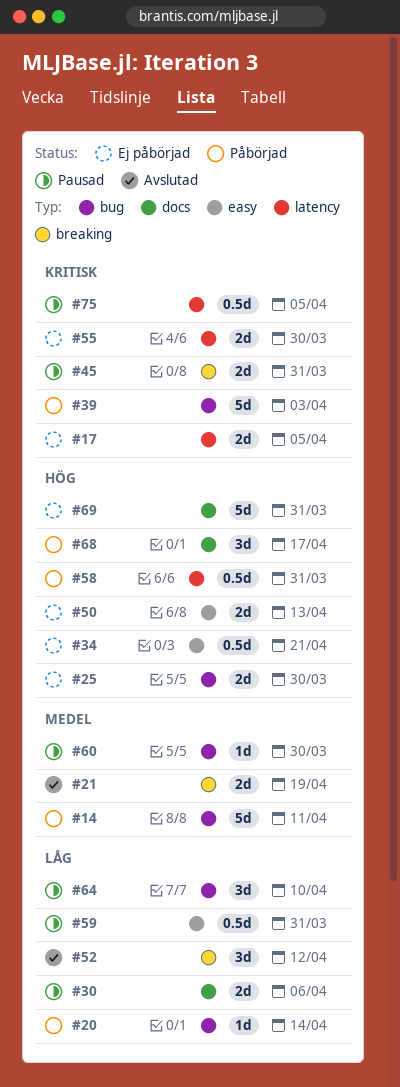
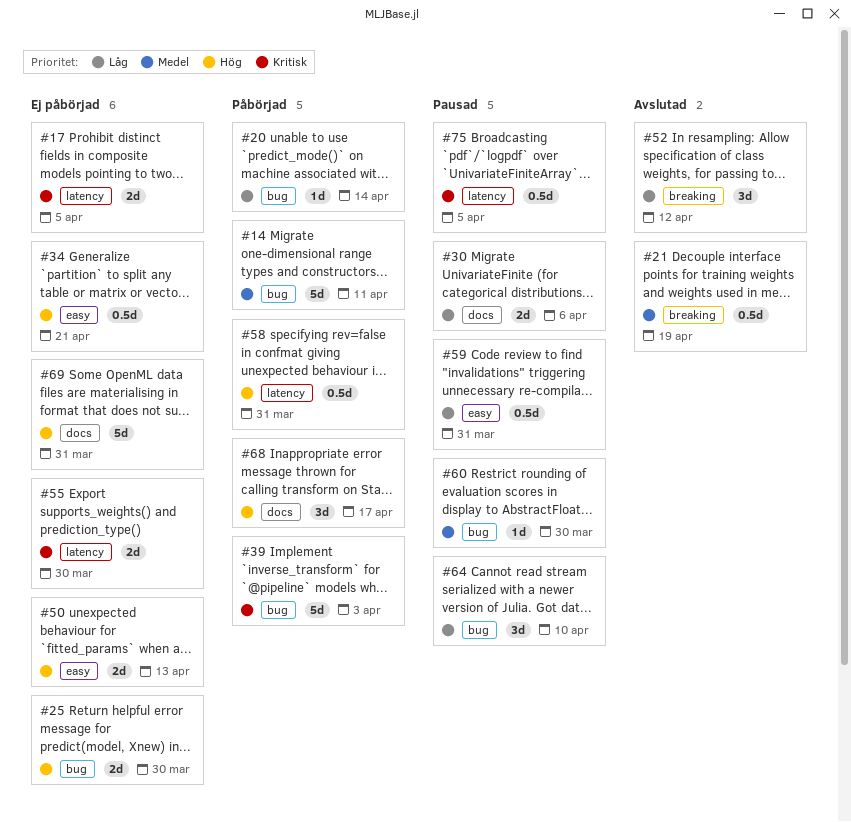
#21, estimate: 2d -> 0.5d
#45: present -> none

